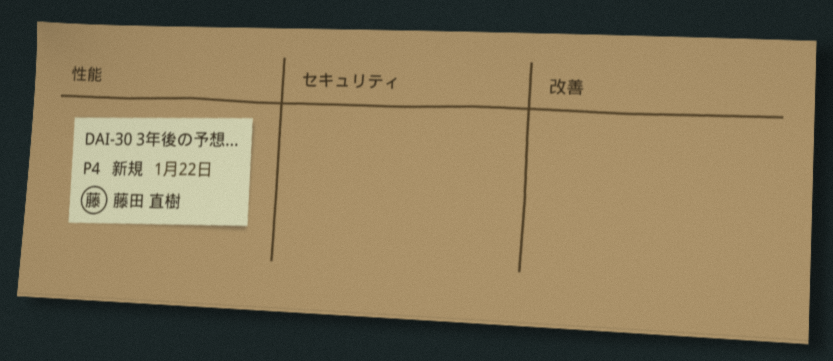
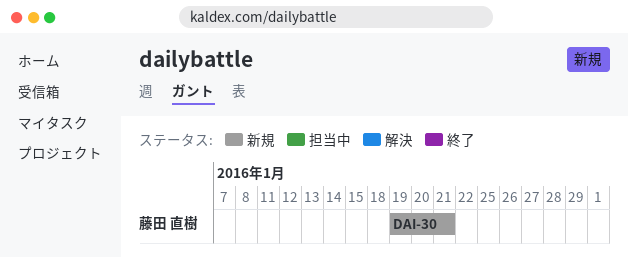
DAI-30, due: Jan 22 -> Jan 21

